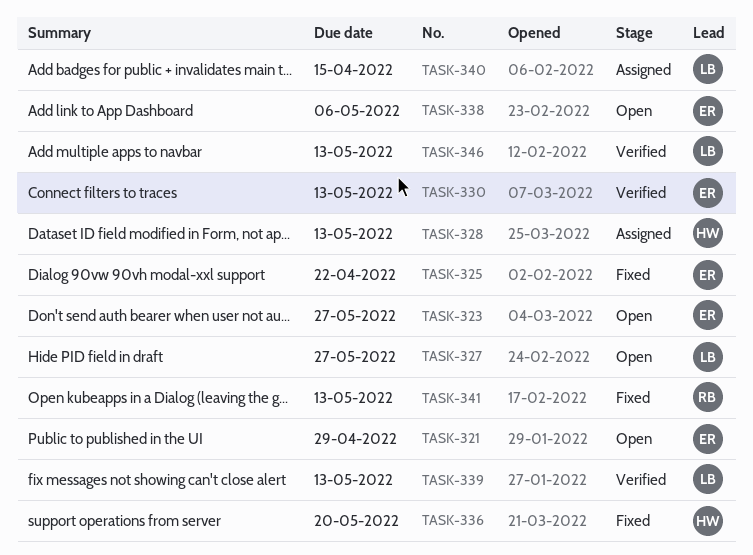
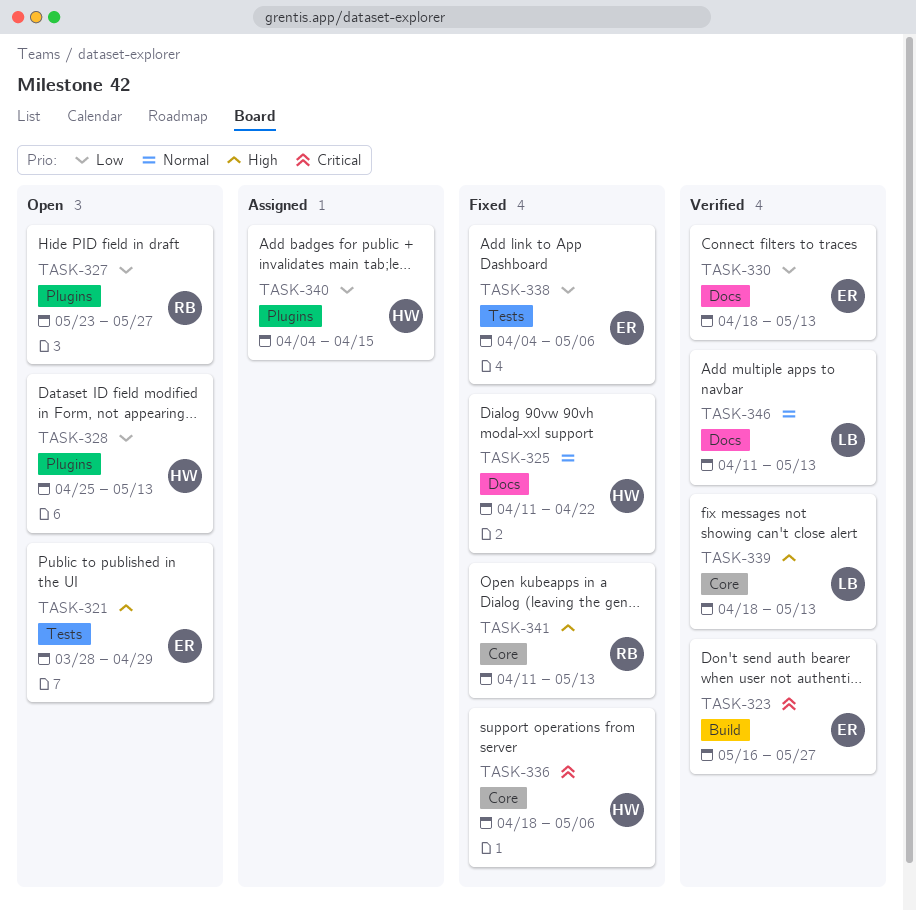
TASK-323, status: Open -> Verified
TASK-325, owner: ER -> HW
TASK-327, owner: LB -> RB
TASK-328, status: Assigned -> Open
TASK-336, due: May 20 -> May 6
TASK-338, status: Open -> Fixed
TASK-340, owner: LB -> HW

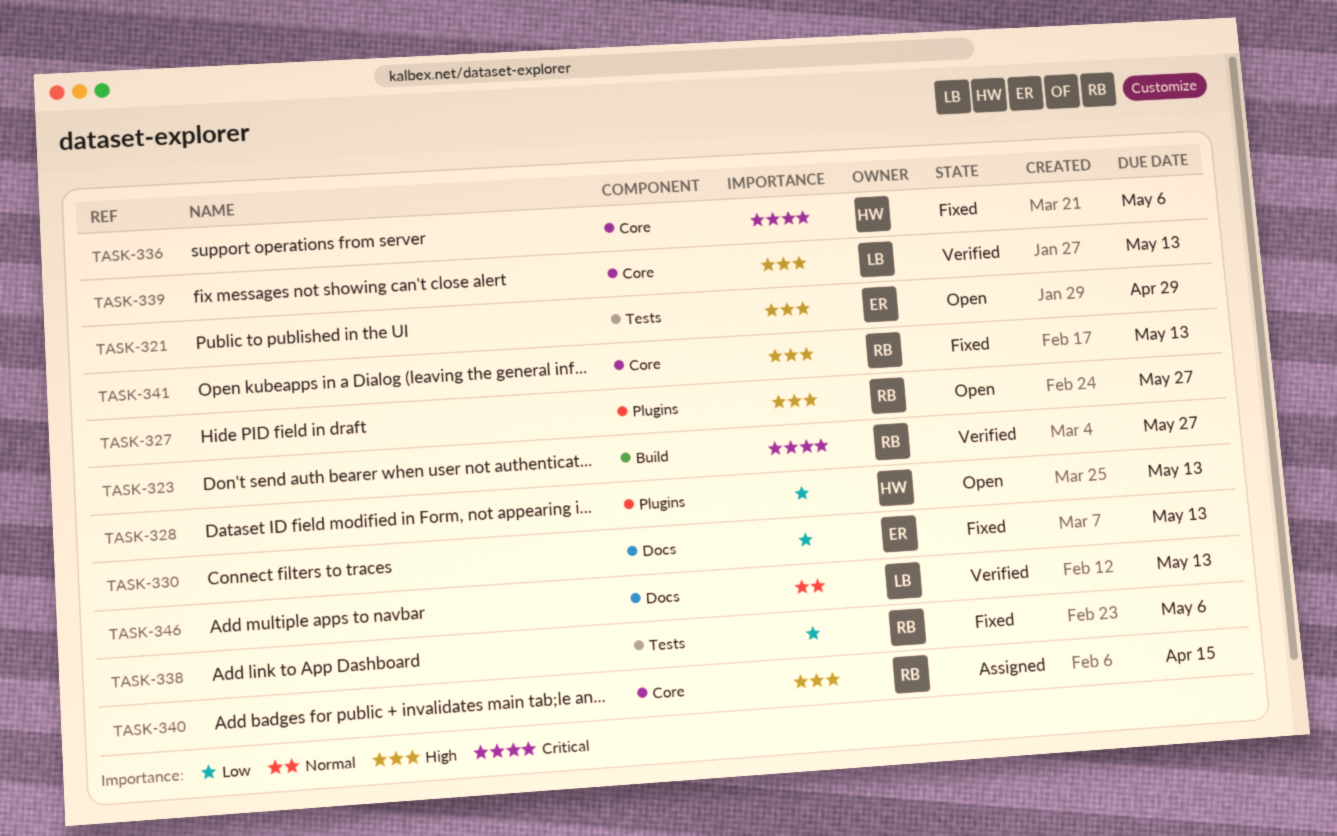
TASK-323, owner: ER -> RB
TASK-325: present -> none
TASK-327, priority: Low -> High
TASK-330, status: Verified -> Fixed
TASK-338, owner: ER -> RB
TASK-340, owner: HW -> RB
TASK-340, priority: Low -> High
TASK-340, label: Plugins -> Core

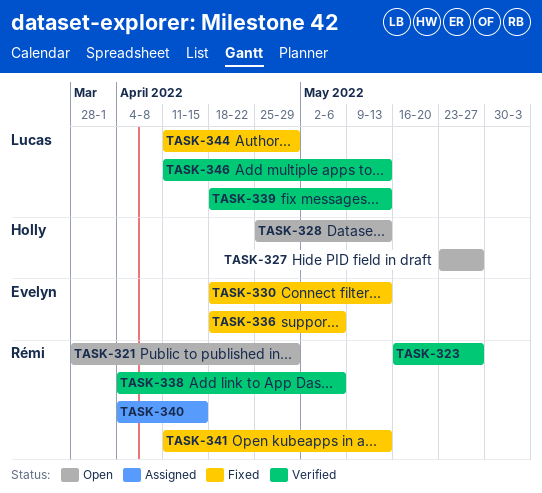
TASK-321, owner: Evelyn -> Rémi
TASK-327, owner: Rémi -> Holly
TASK-336, owner: Holly -> Evelyn
TASK-338, status: Fixed -> Verified
TASK-344: none -> present

